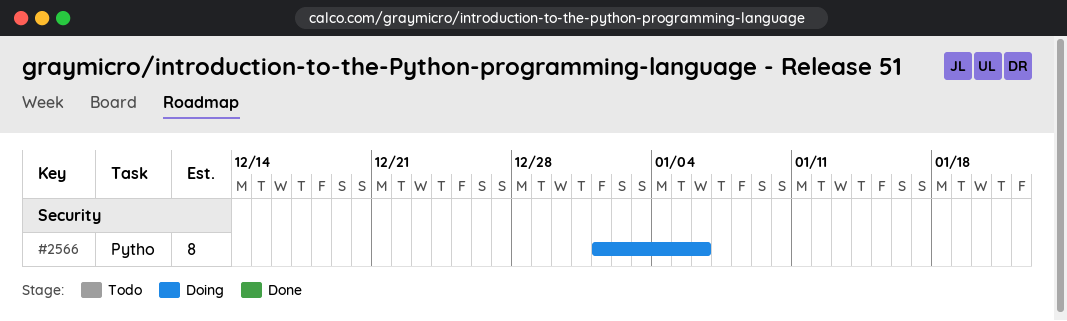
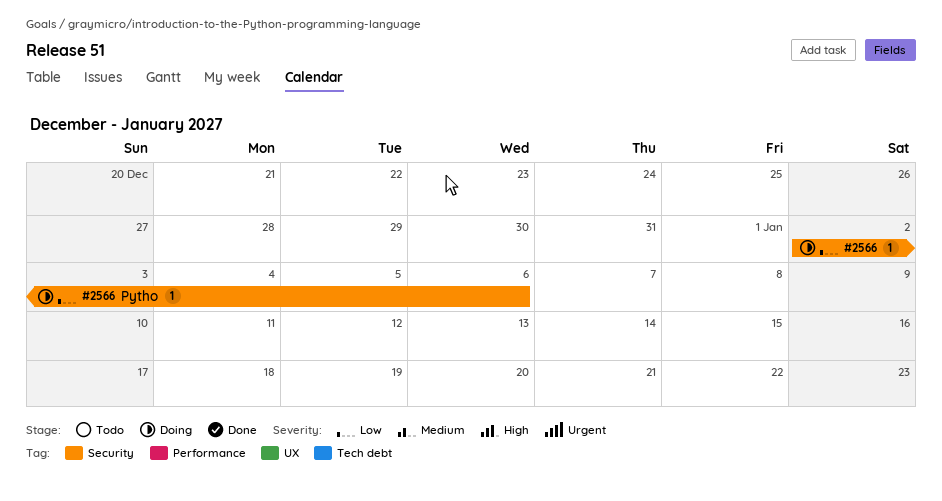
#2566, estimate: 8 -> 1
#2566, start: Jan 1 -> Jan 2

